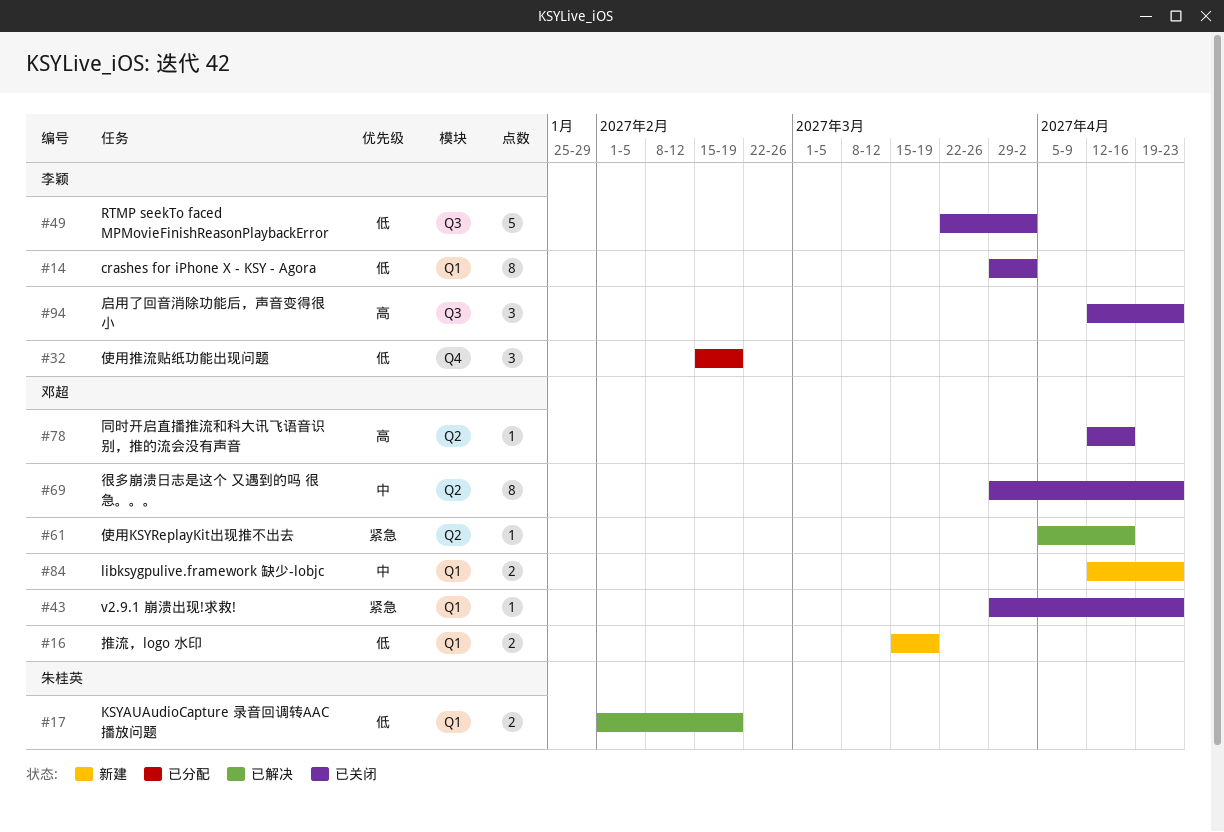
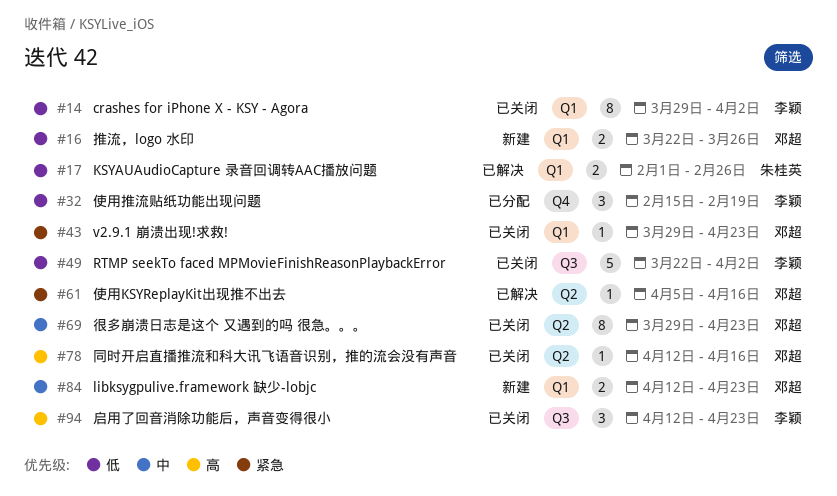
#16, start: Mar 15 -> Mar 22
#16, due: Mar 19 -> Mar 26
#17, due: Feb 19 -> Feb 26

